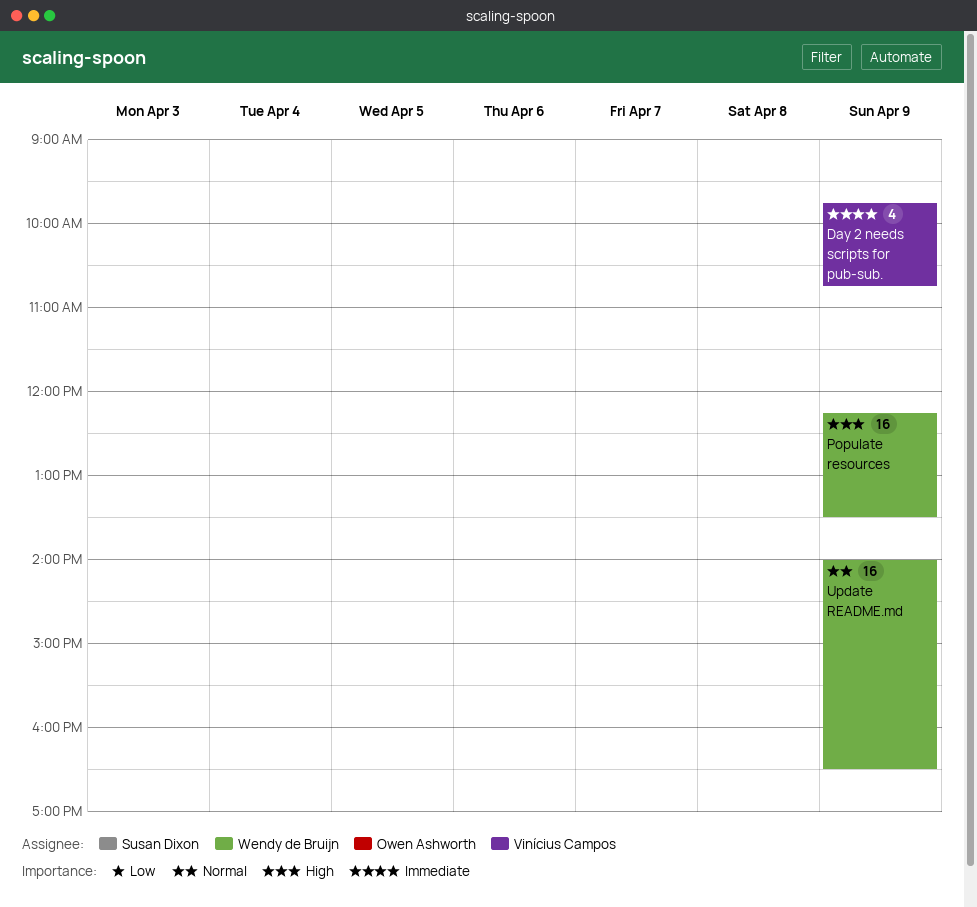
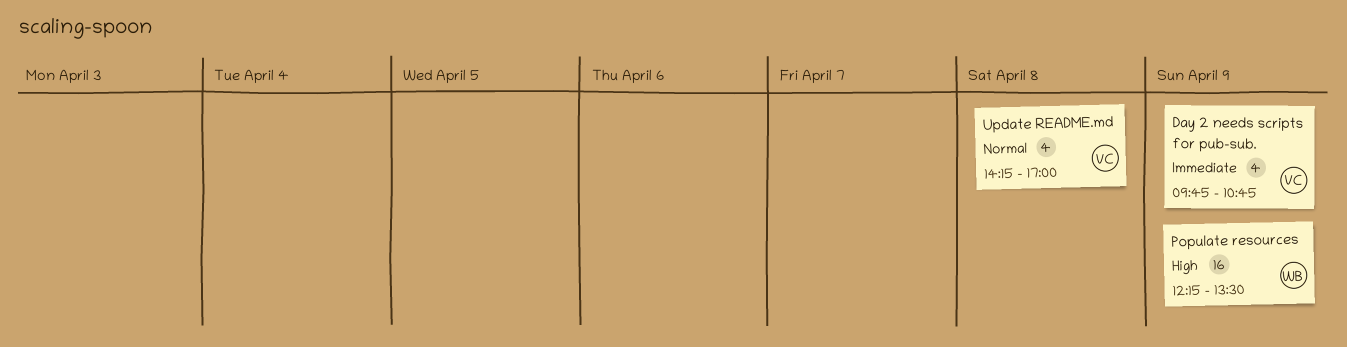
Update README.md, owner: Wendy de Bruijn -> Vinícius Campos
Update README.md, estimate: 16 -> 4
Update README.md, day: Apr 9 -> Apr 8
Update README.md, begins: 14:00 -> 14:15
Update README.md, ends: 16:30 -> 17:00

